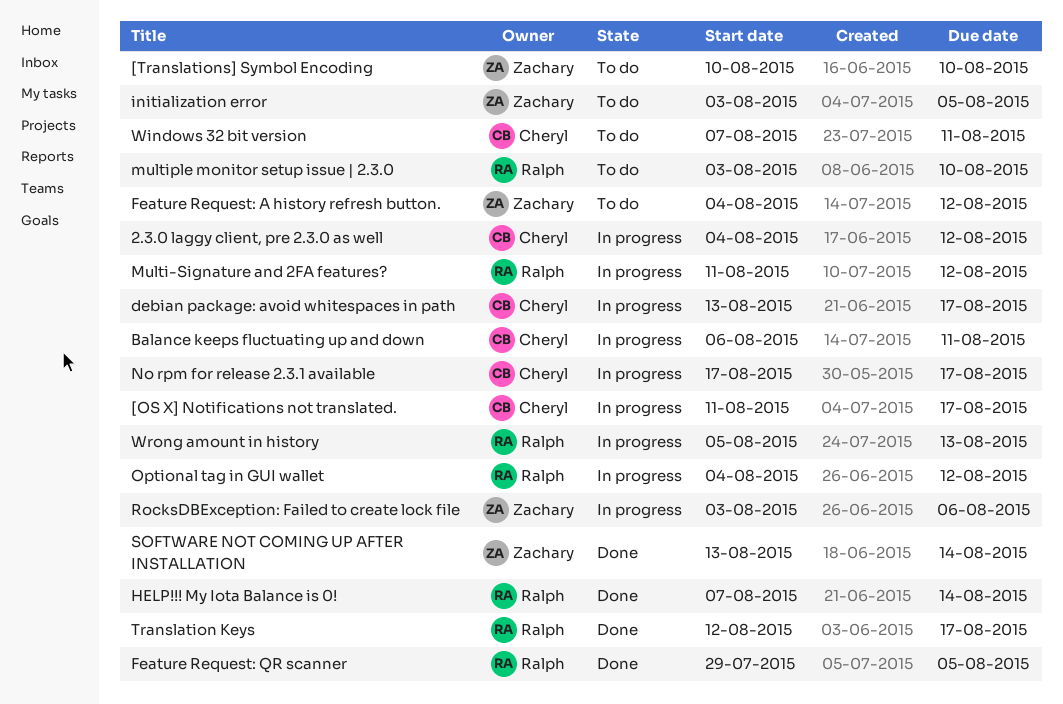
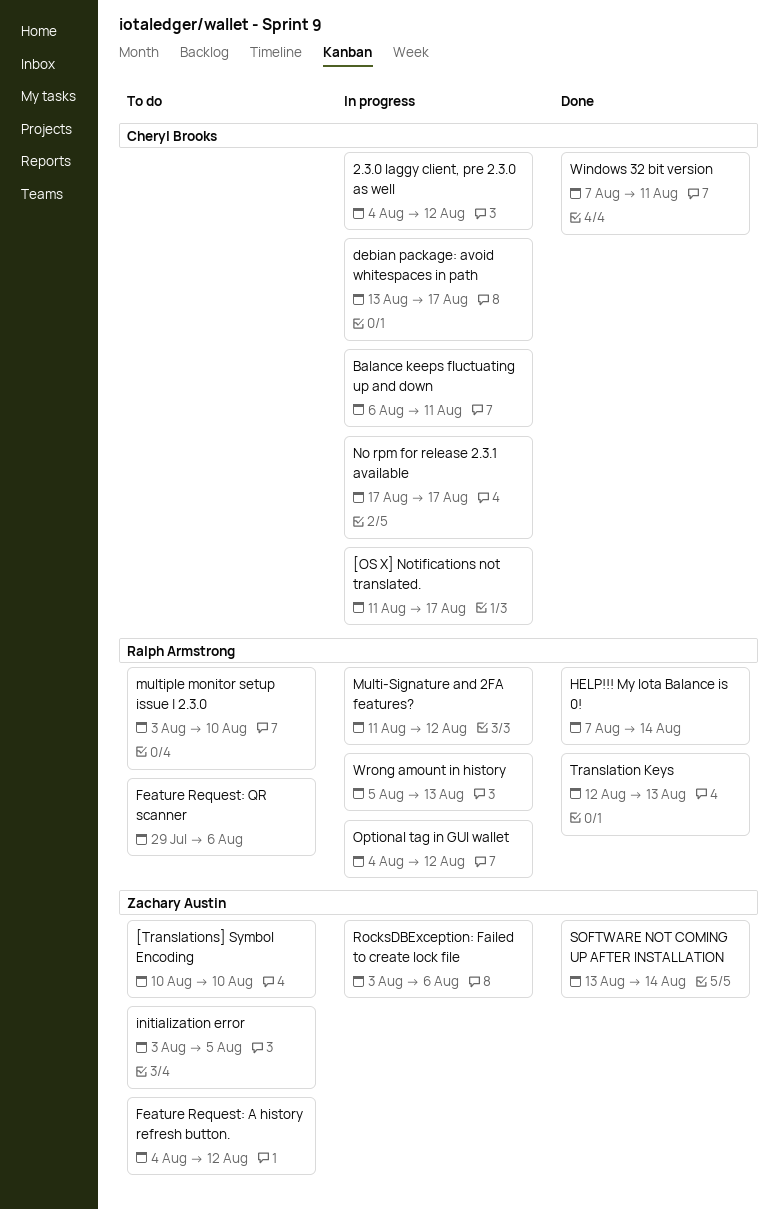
Feature Request: QR scanner, status: Done -> To do
Feature Request: QR scanner, due: Aug 5 -> Aug 6
Translation Keys, due: Aug 17 -> Aug 13
Windows 32 bit version, status: To do -> Done

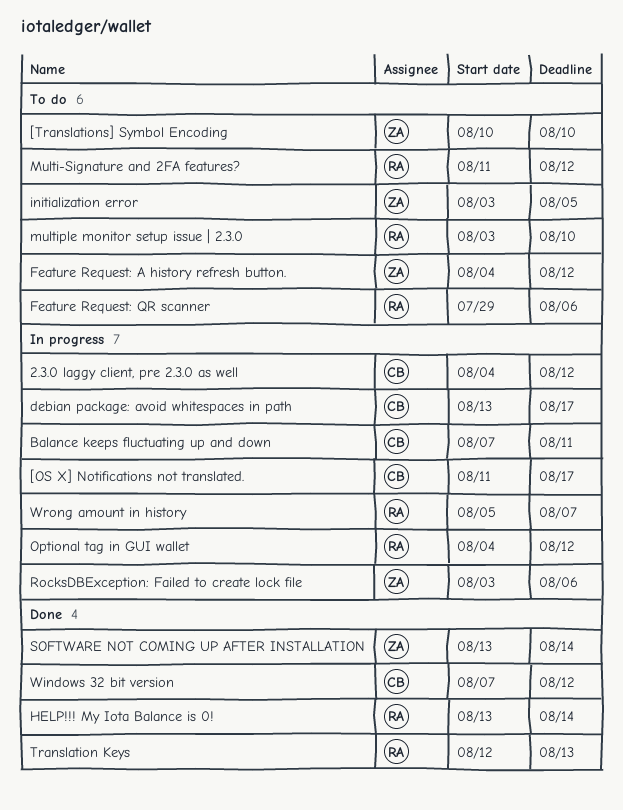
Balance keeps fluctuating up and down, start: Aug 6 -> Aug 7
HELP!!! My Iota Balance is 0!, start: Aug 7 -> Aug 13
Multi-Signature and 2FA features?, status: In progress -> To do
No rpm for release 2.3.1 available: present -> none
Windows 32 bit version, due: Aug 11 -> Aug 12
Wrong amount in history, due: Aug 13 -> Aug 7

